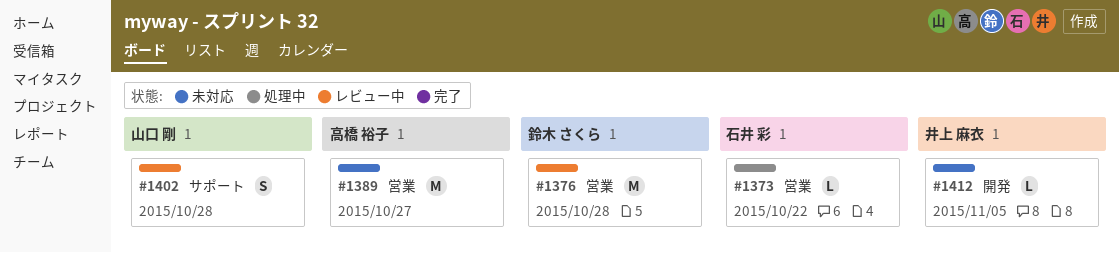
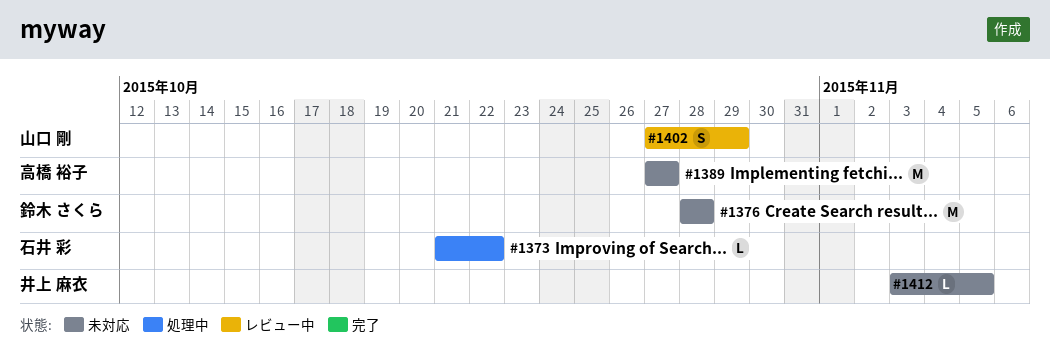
#1376, status: レビュー中 -> 未対応
#1402, due: Oct 28 -> Oct 29

